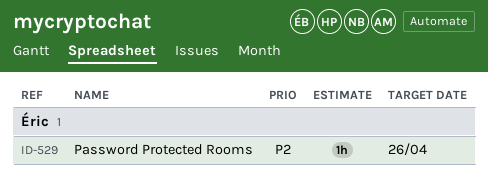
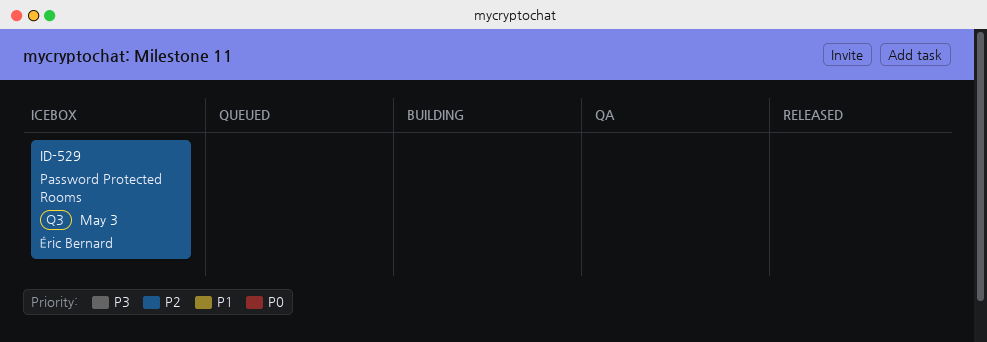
ID-529, due: Apr 26 -> May 3

